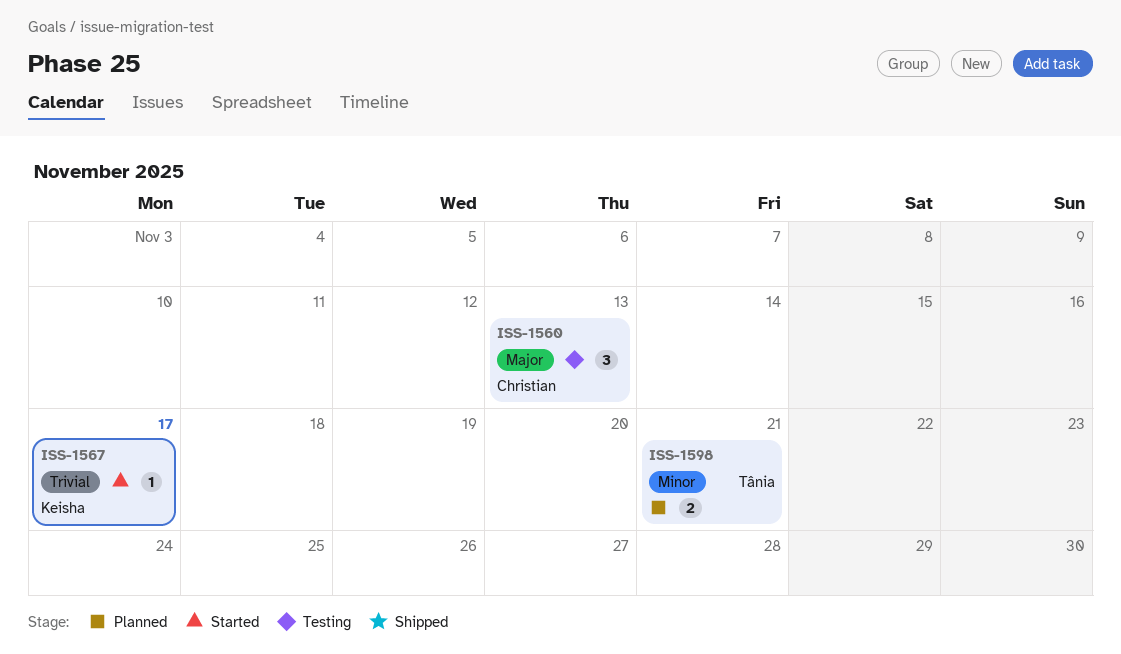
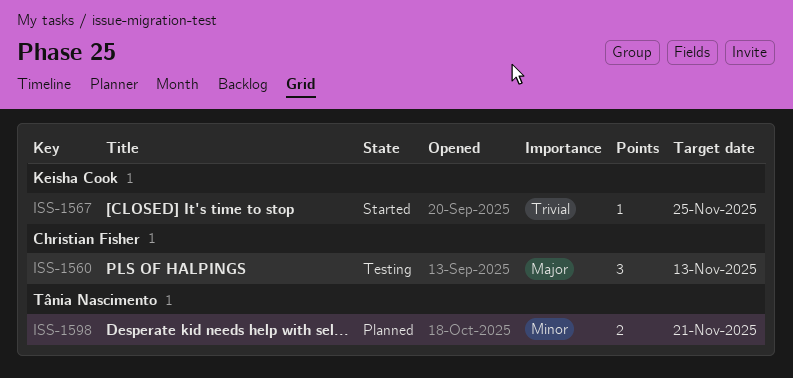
ISS-1567, due: Nov 17 -> Nov 25

